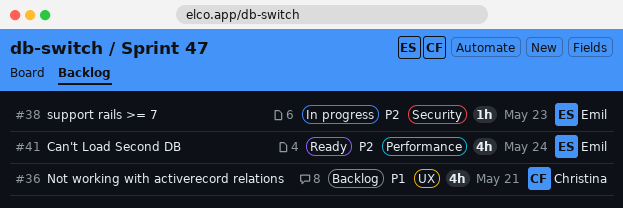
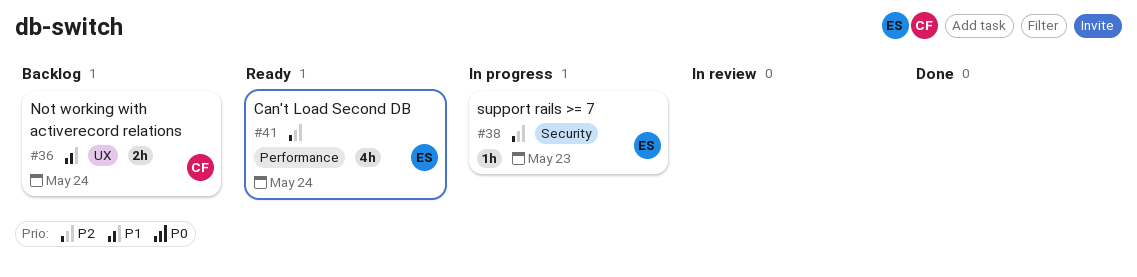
#36, estimate: 4h -> 2h
#36, due: May 21 -> May 24

